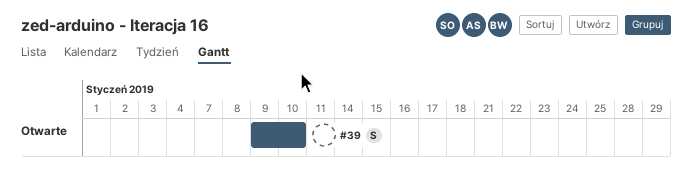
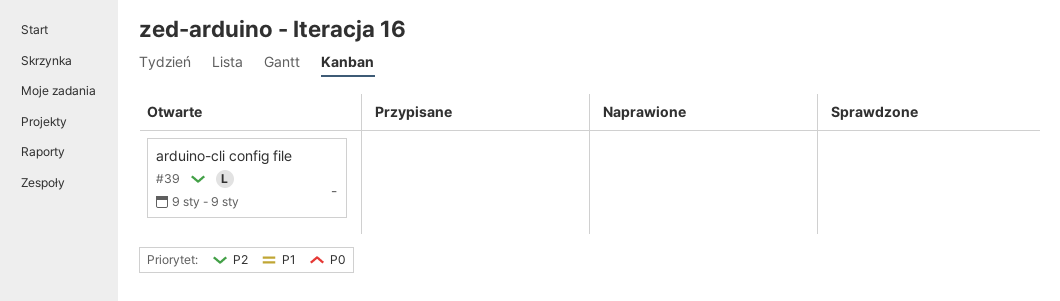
#39, estimate: S -> L
#39, due: Jan 10 -> Jan 9

